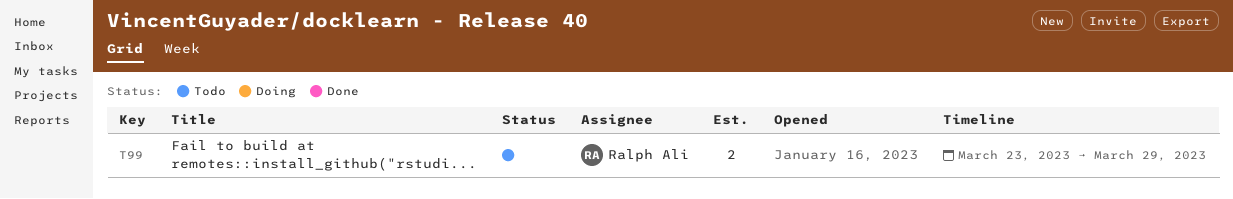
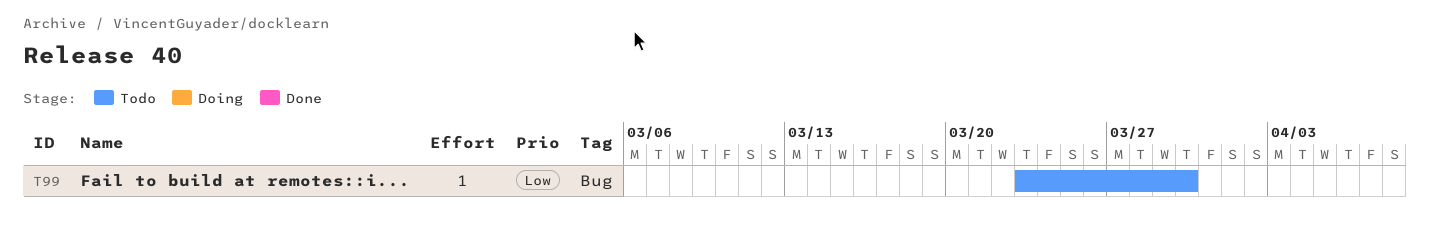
T99, estimate: 2 -> 1
T99, due: Mar 29 -> Mar 30

